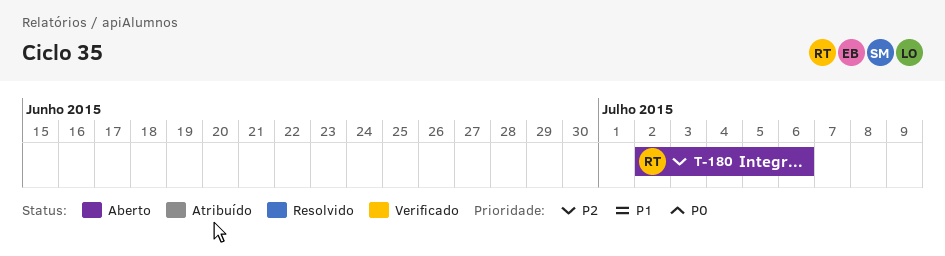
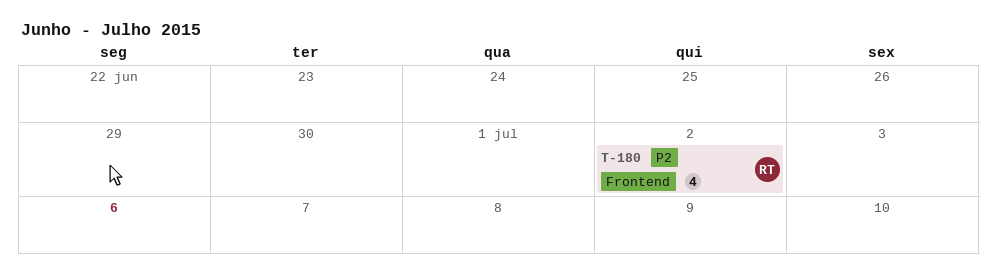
T-180, due: Jul 6 -> Jul 2

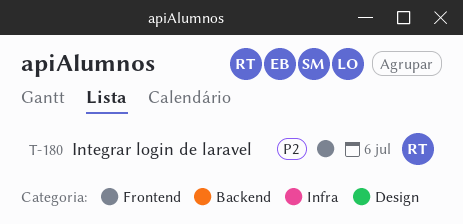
T-180, due: Jul 2 -> Jul 6

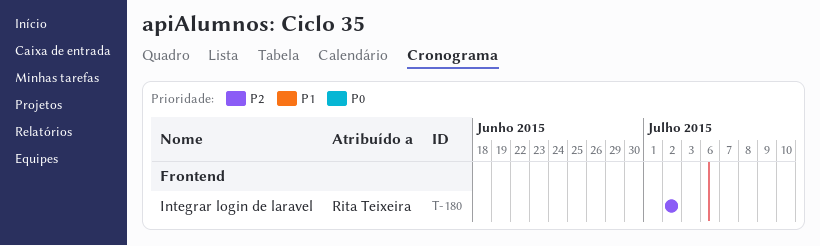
T-180, due: Jul 6 -> Jul 2

